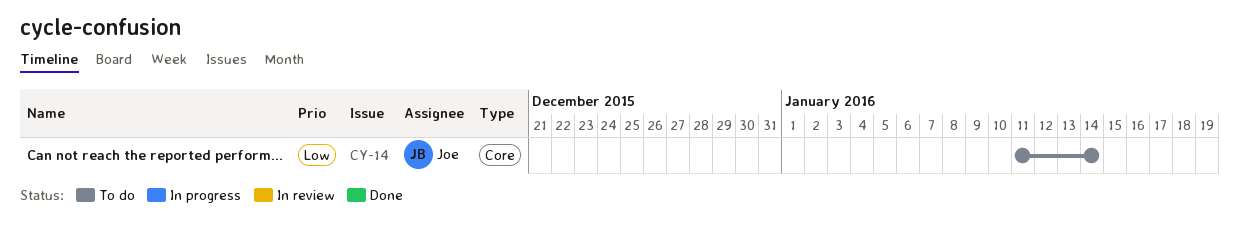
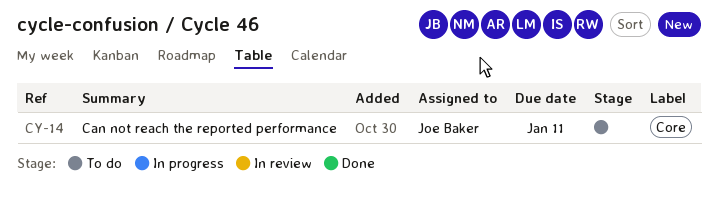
CY-14, due: Jan 14 -> Jan 11

